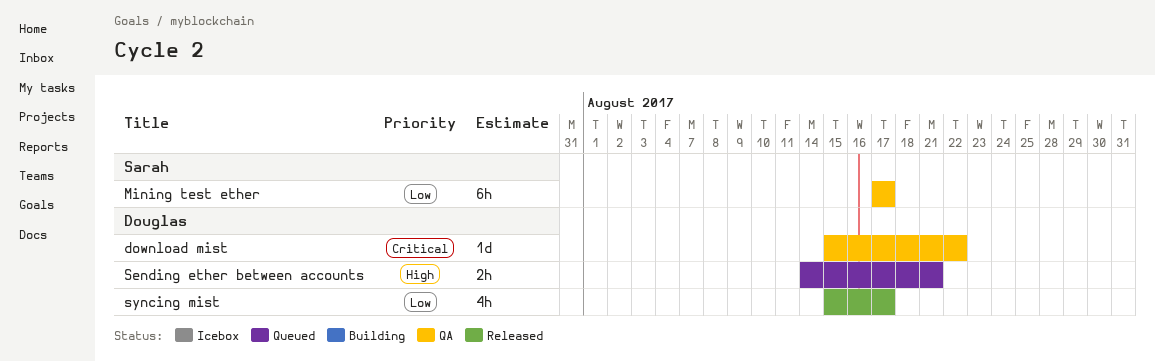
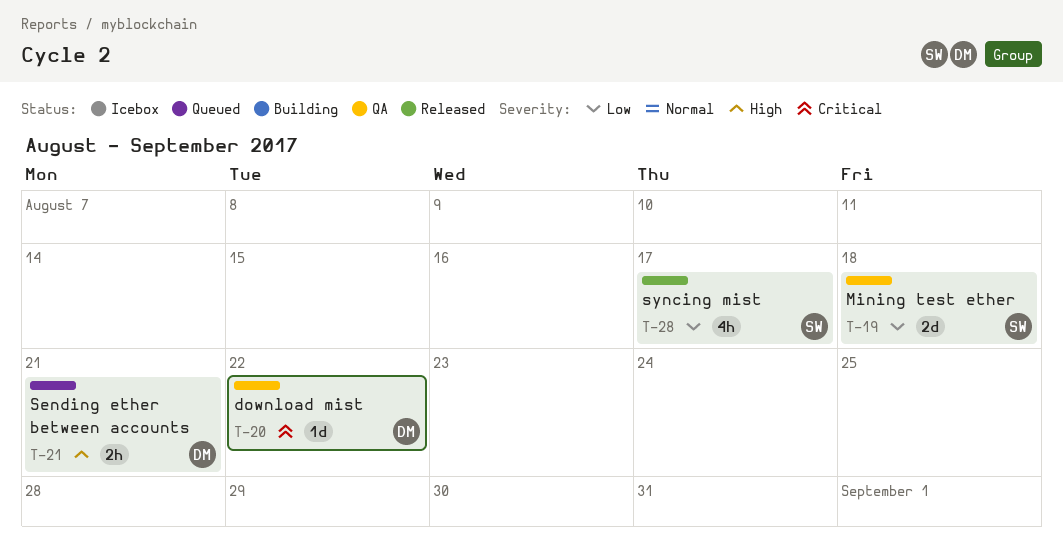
Mining test ether, estimate: 6h -> 2d
Mining test ether, due: Aug 17 -> Aug 18
syncing mist, owner: Douglas -> Sarah

